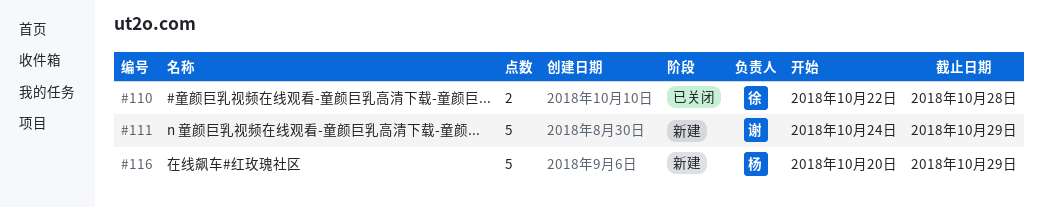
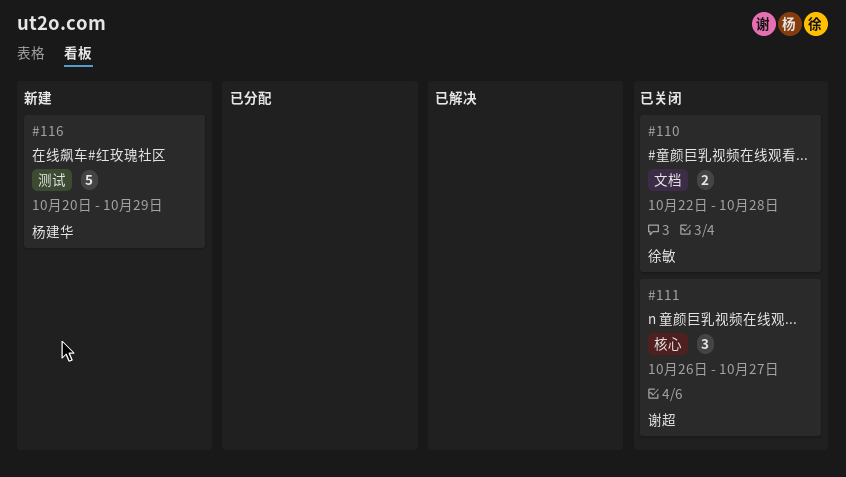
#111, status: 新建 -> 已关闭
#111, estimate: 5 -> 3
#111, start: Oct 24 -> Oct 26
#111, due: Oct 29 -> Oct 27

